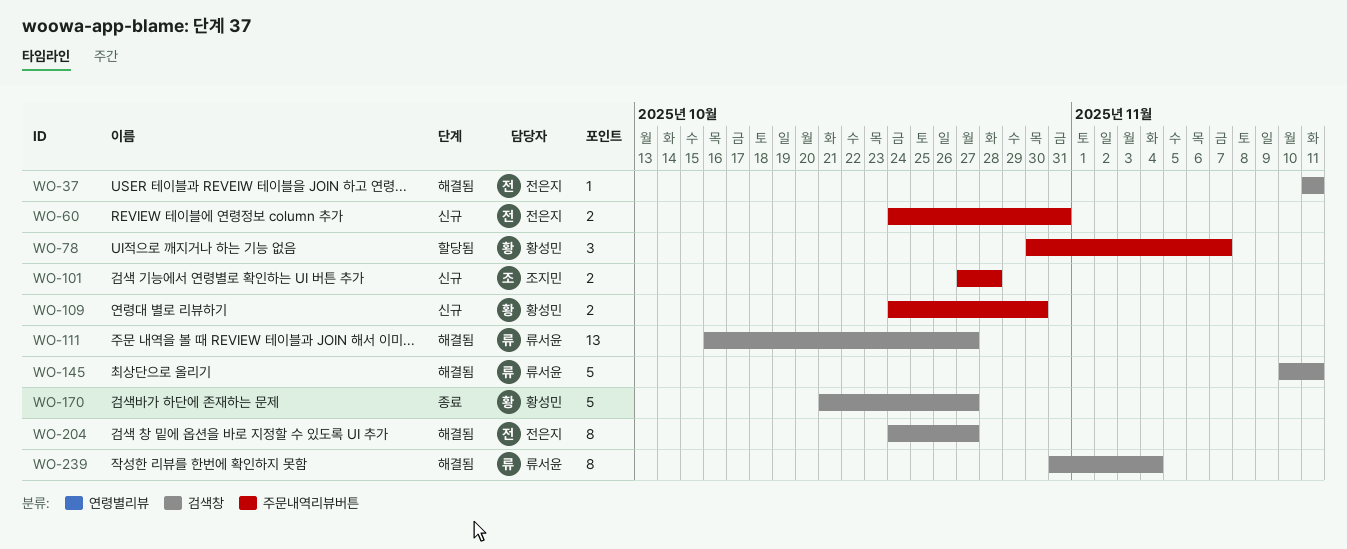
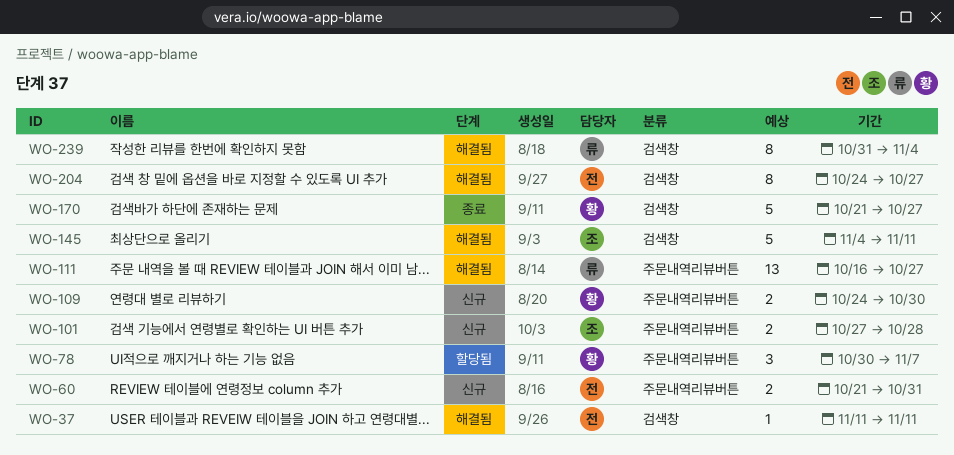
WO-60, start: Oct 24 -> Oct 21
WO-111, label: 검색창 -> 주문내역리뷰버튼
WO-145, owner: 류서윤 -> 조지민
WO-145, start: Nov 10 -> Nov 4

